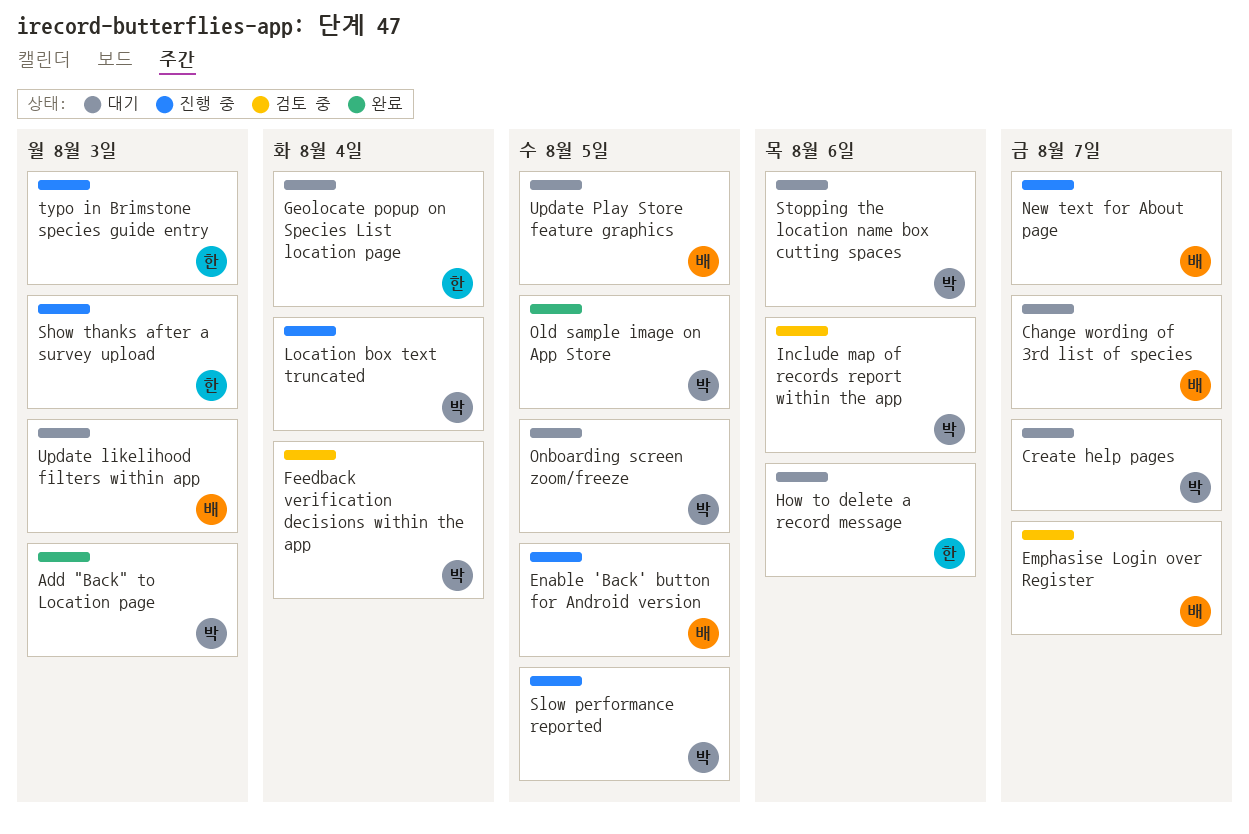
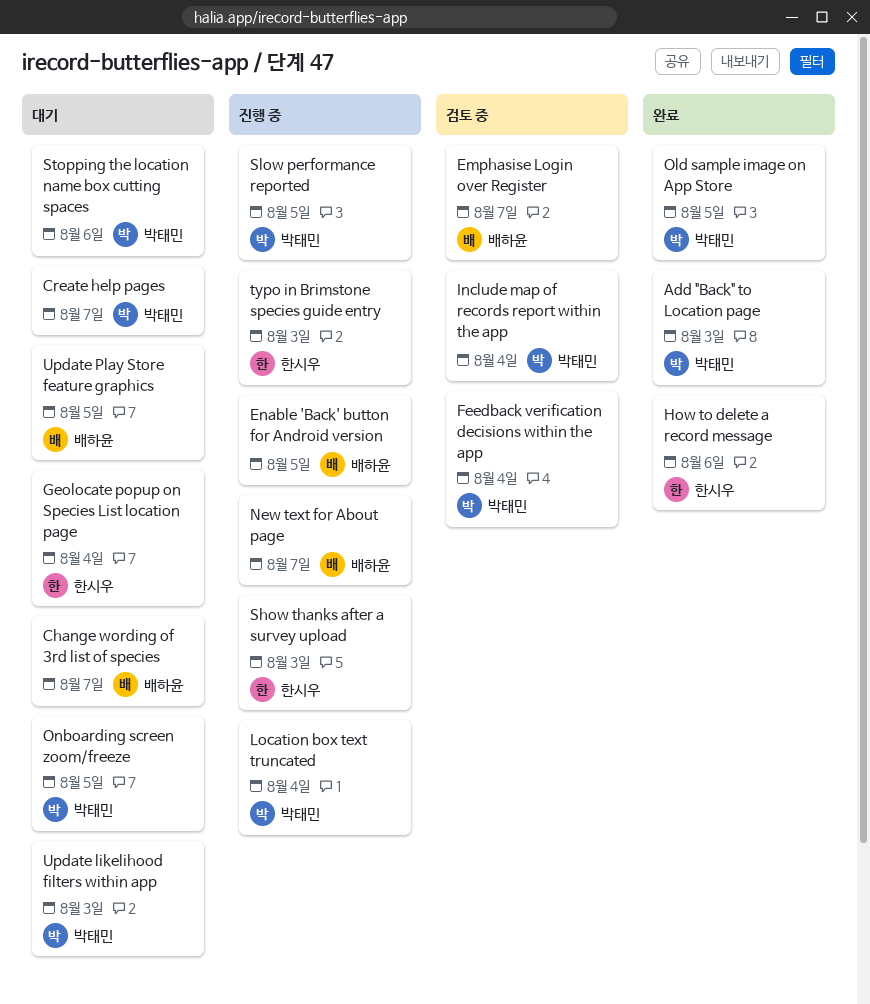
How to delete a record message, status: 대기 -> 완료
Include map of records report within the app, due: Aug 6 -> Aug 4
Update likelihood filters within app, owner: 배하윤 -> 박태민

